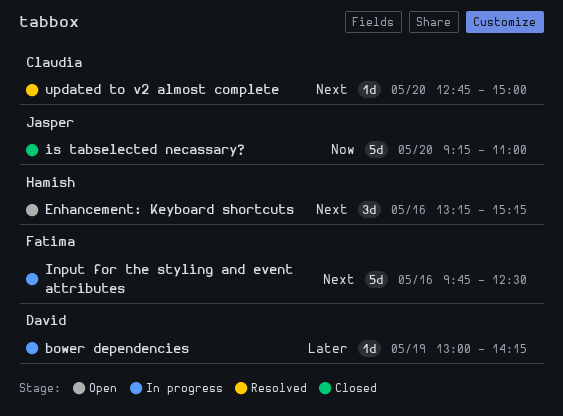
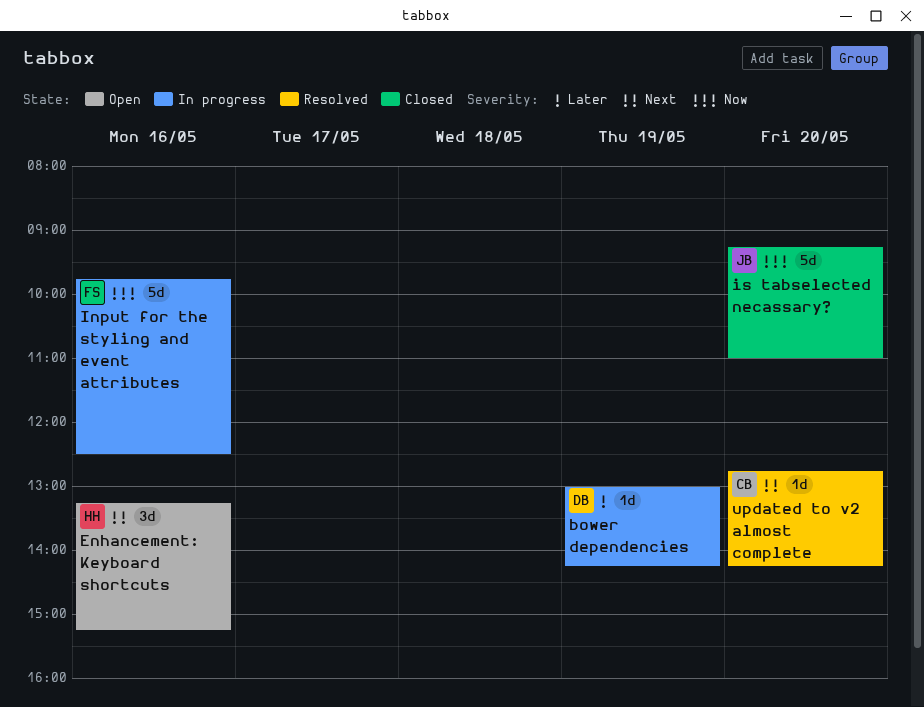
Input for the styling and event attributes, priority: Next -> Now
updated to v2 almost complete, ends: 15:00 -> 14:15

